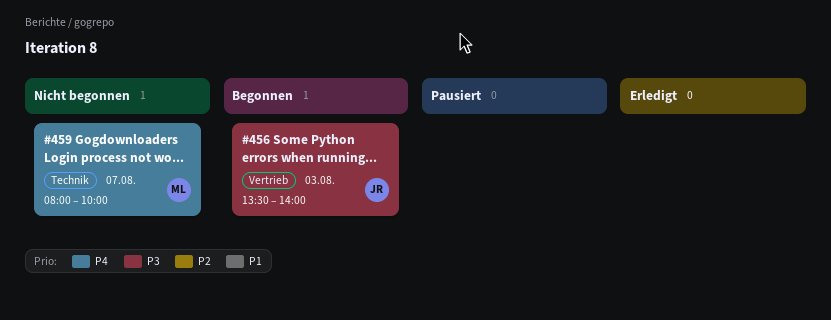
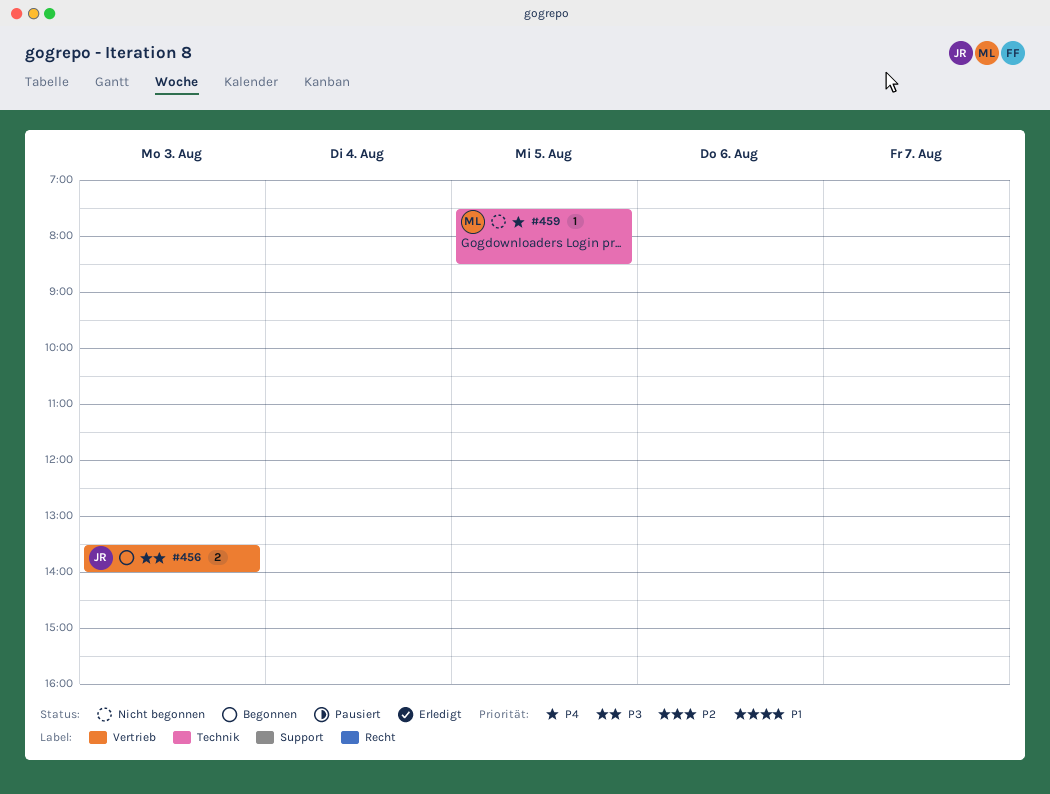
#459, day: Aug 7 -> Aug 5
#459, begins: 08:00 -> 07:30
#459, ends: 10:00 -> 08:30

